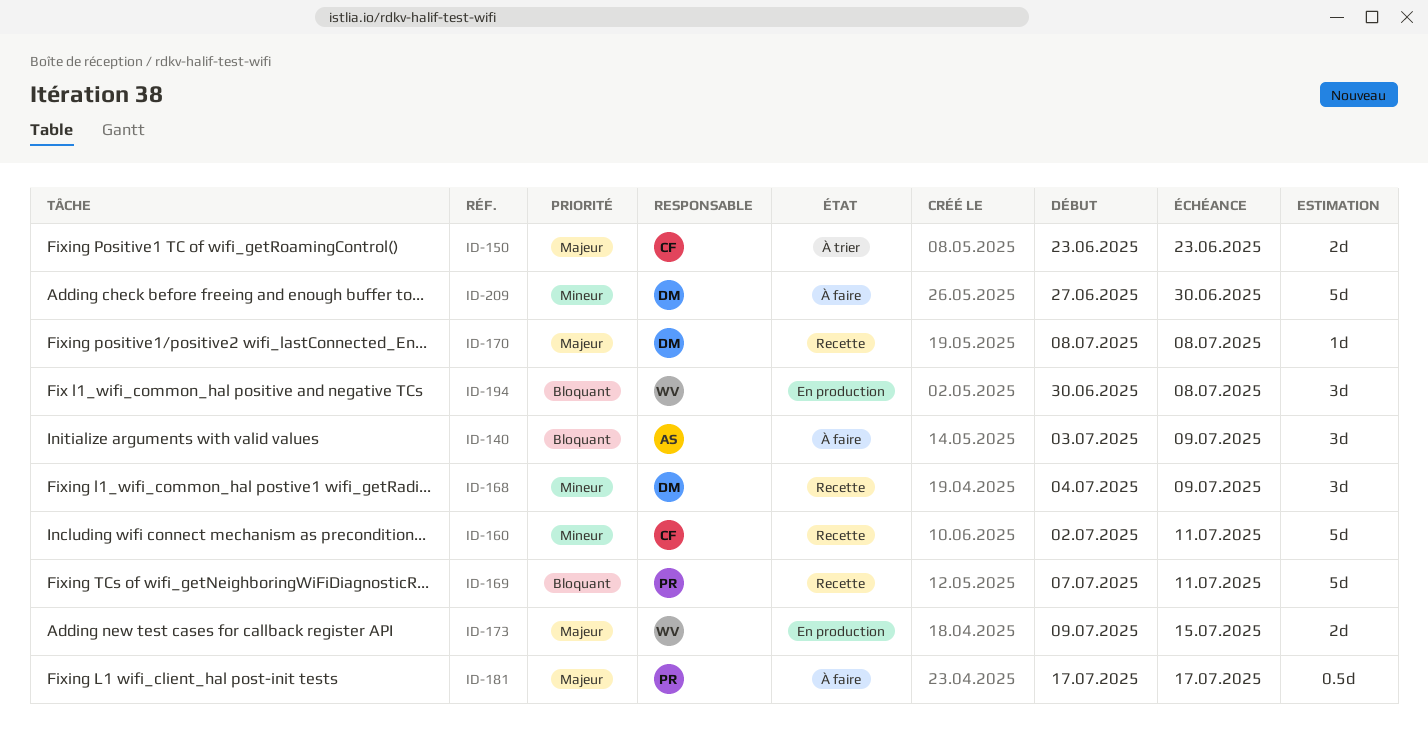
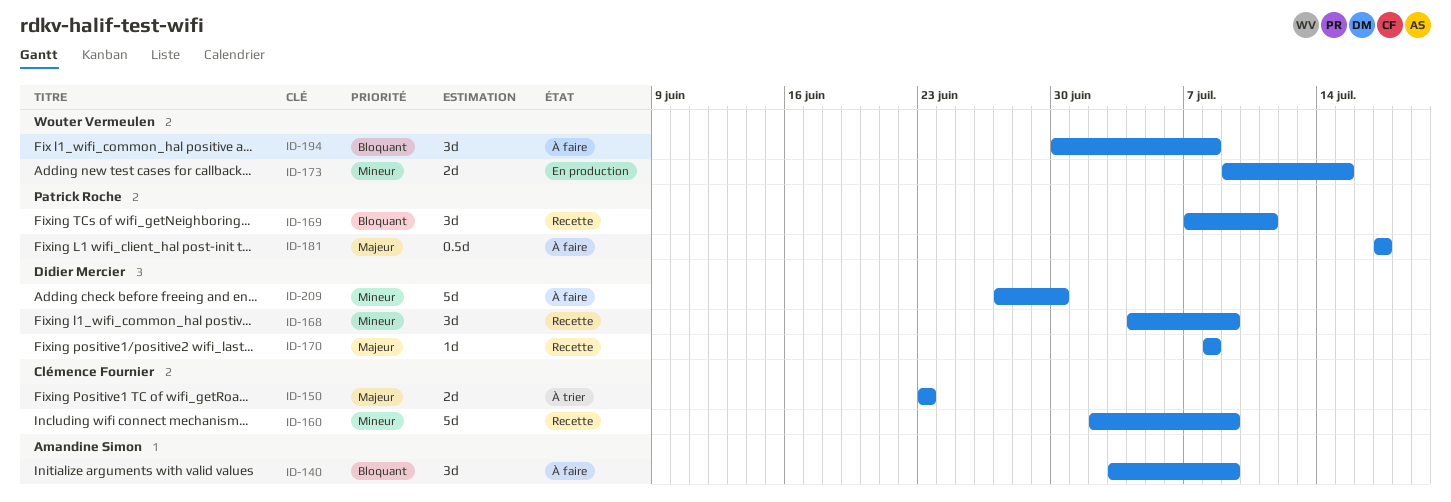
ID-160, due: Jul 11 -> Jul 9
ID-169, estimate: 5d -> 3d
ID-173, priority: Majeur -> Mineur
ID-194, status: En production -> À faire

